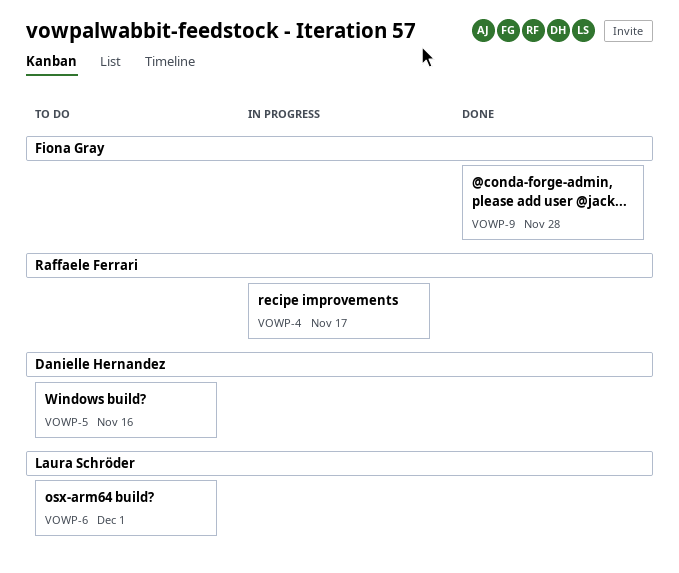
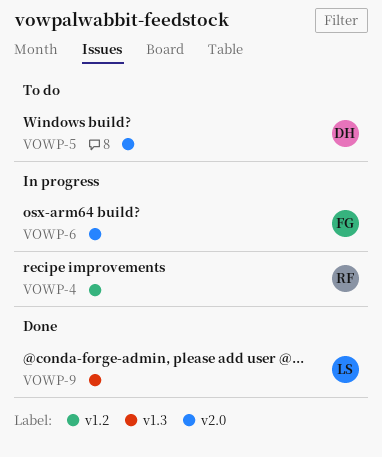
VOWP-6, status: To do -> In progress
VOWP-6, owner: Laura Schröder -> Fiona Gray
VOWP-9, owner: Fiona Gray -> Laura Schröder

